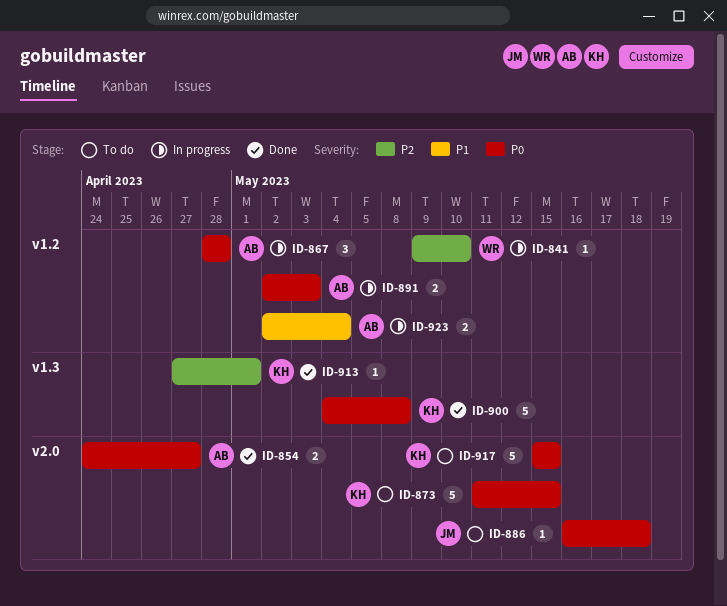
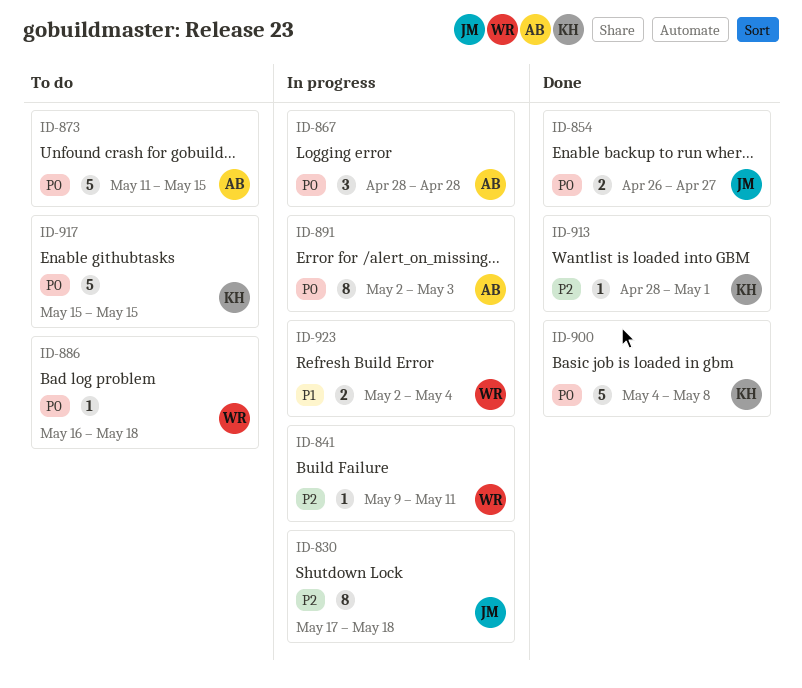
ID-830: none -> present
ID-841, due: May 10 -> May 11
ID-854, owner: AB -> JM
ID-854, start: Apr 24 -> Apr 26
ID-873, owner: KH -> AB
ID-886, owner: JM -> WR
ID-891, estimate: 2 -> 8
ID-913, start: Apr 27 -> Apr 28
ID-923, owner: AB -> WR

